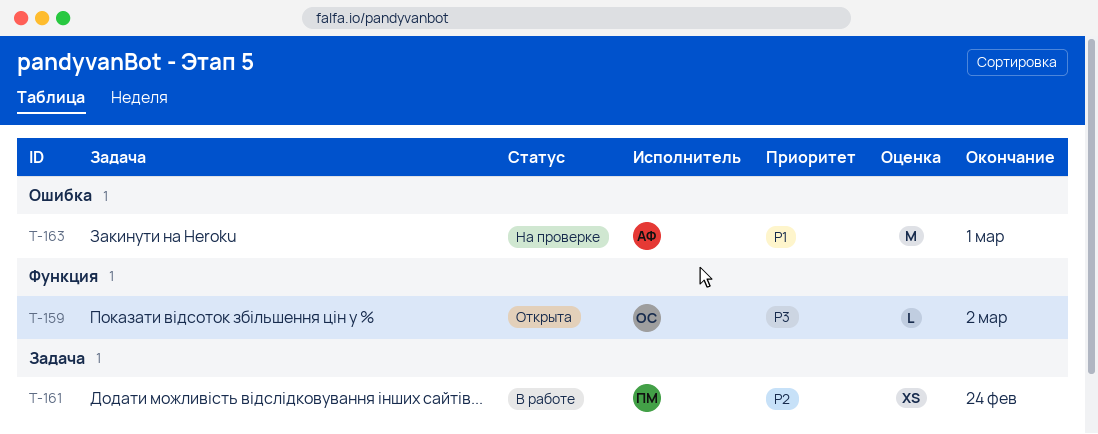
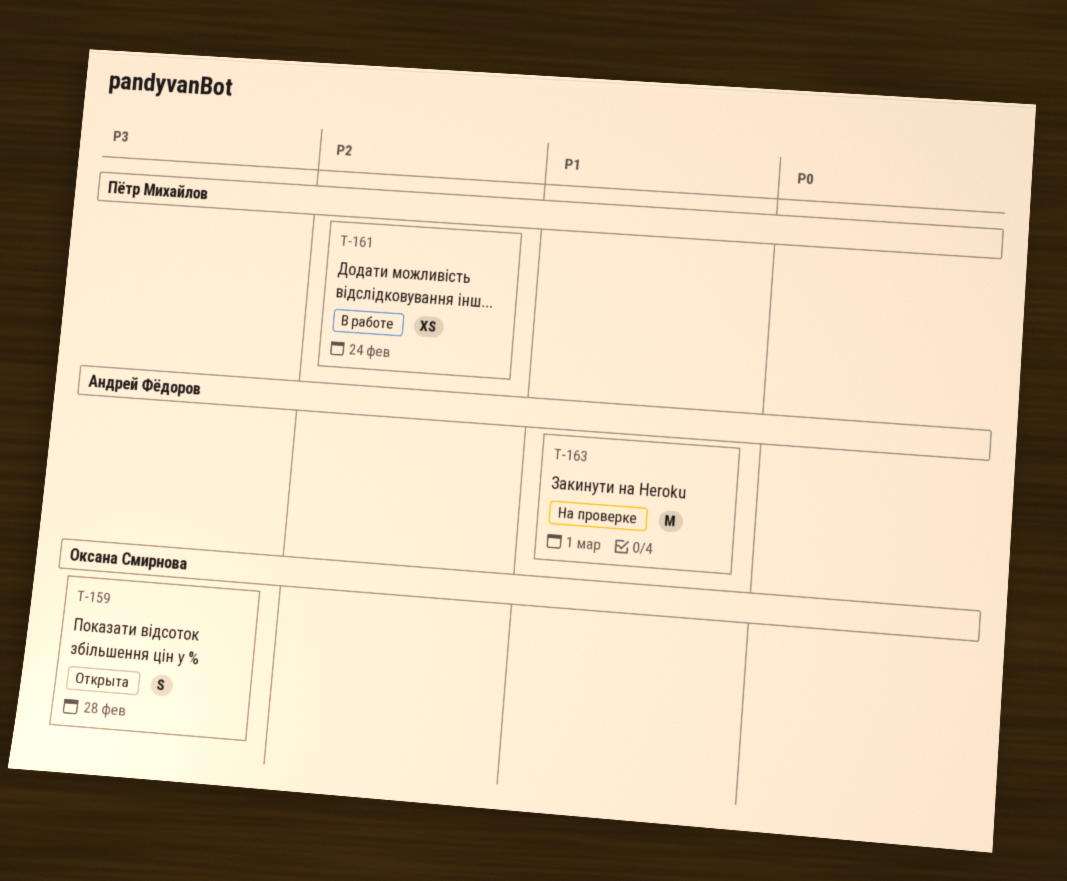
T-159, estimate: L -> S
T-159, due: Mar 2 -> Feb 28

